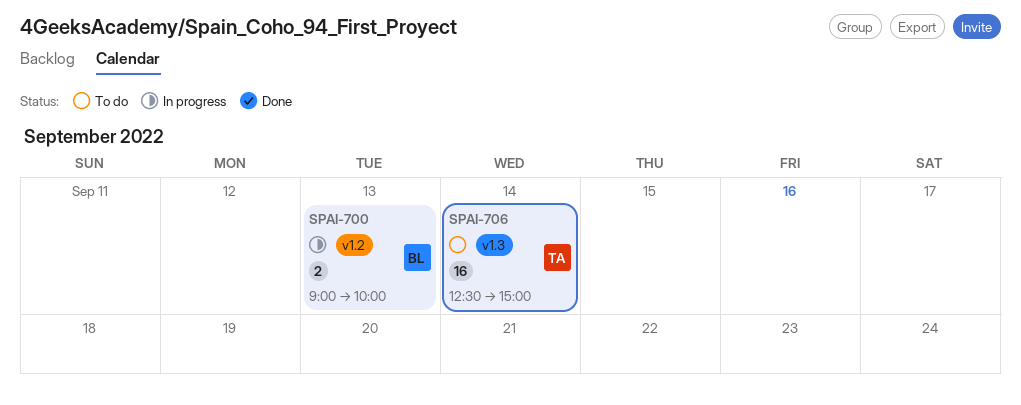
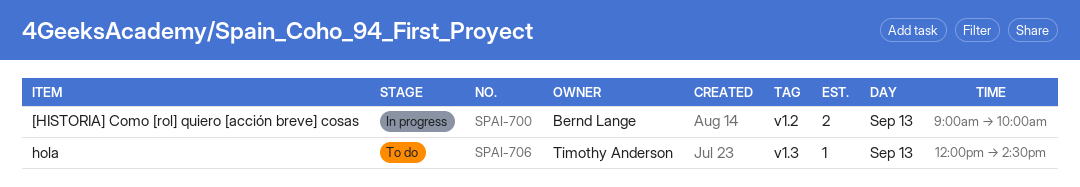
SPAI-706, estimate: 16 -> 1
SPAI-706, day: Sep 14 -> Sep 13
SPAI-706, begins: 12:30 -> 12:00
SPAI-706, ends: 15:00 -> 14:30

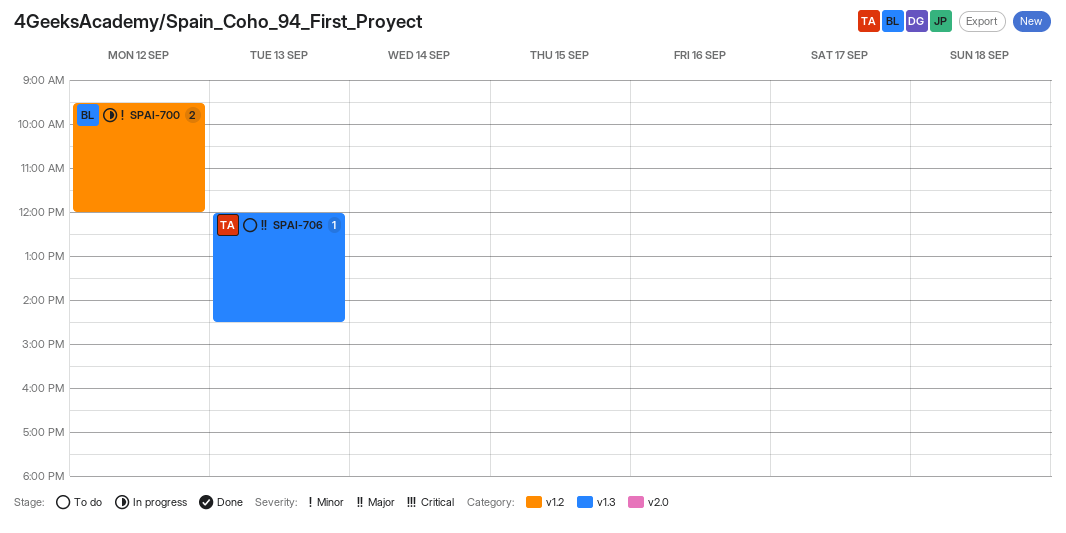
SPAI-700, day: Sep 13 -> Sep 12
SPAI-700, begins: 09:00 -> 09:30
SPAI-700, ends: 10:00 -> 12:00

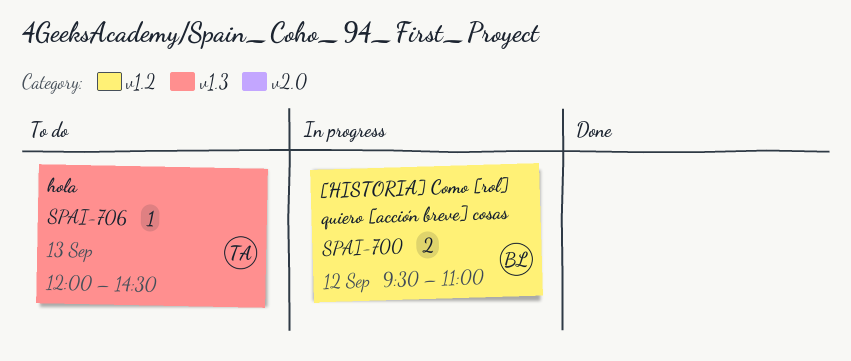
SPAI-700, ends: 12:00 -> 11:00

